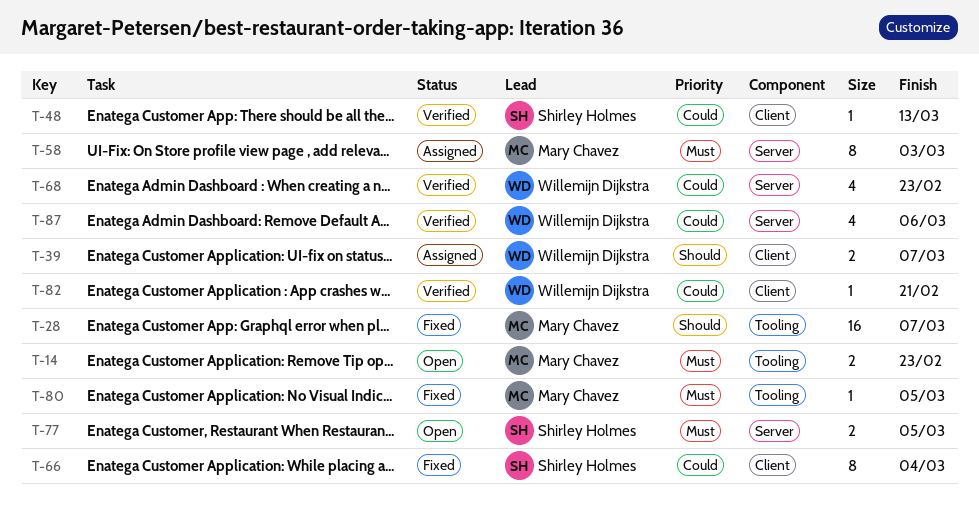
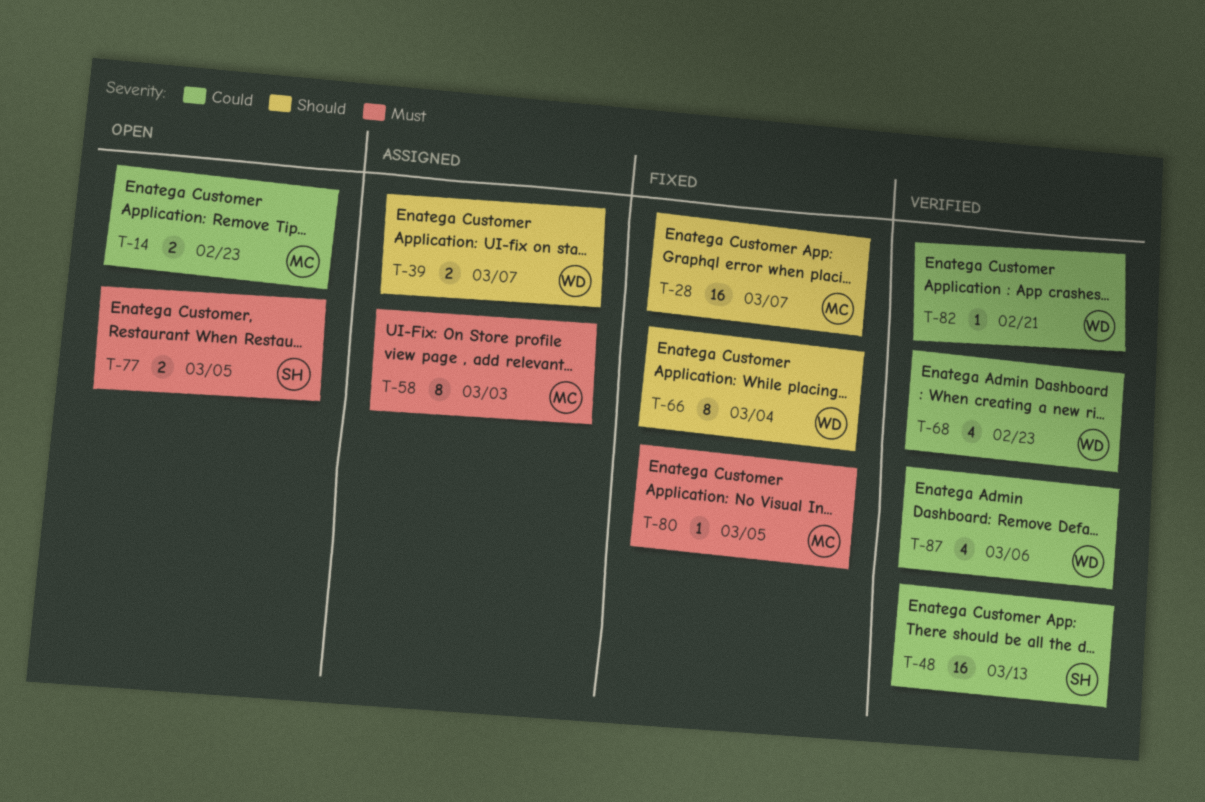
T-14, priority: Must -> Could
T-48, estimate: 1 -> 16
T-66, owner: Shirley Holmes -> Willemijn Dijkstra
T-66, priority: Could -> Should

